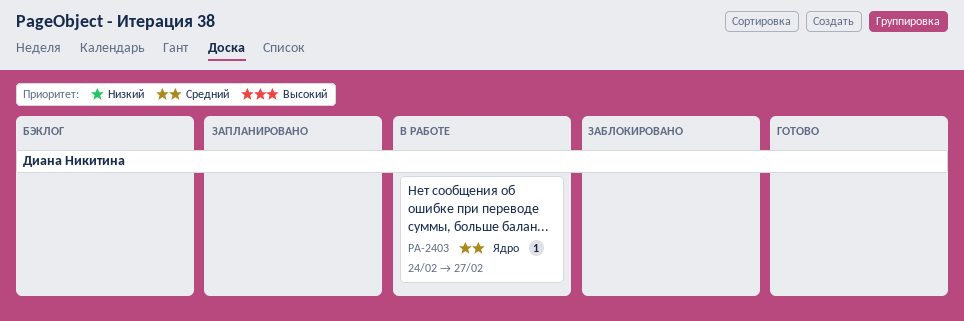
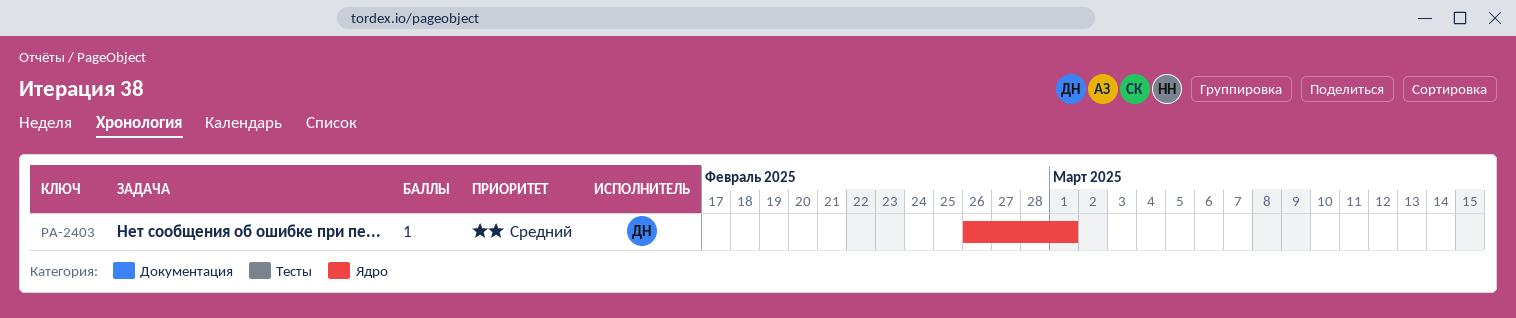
PA-2403, start: Feb 24 -> Feb 26
PA-2403, due: Feb 27 -> Mar 1

